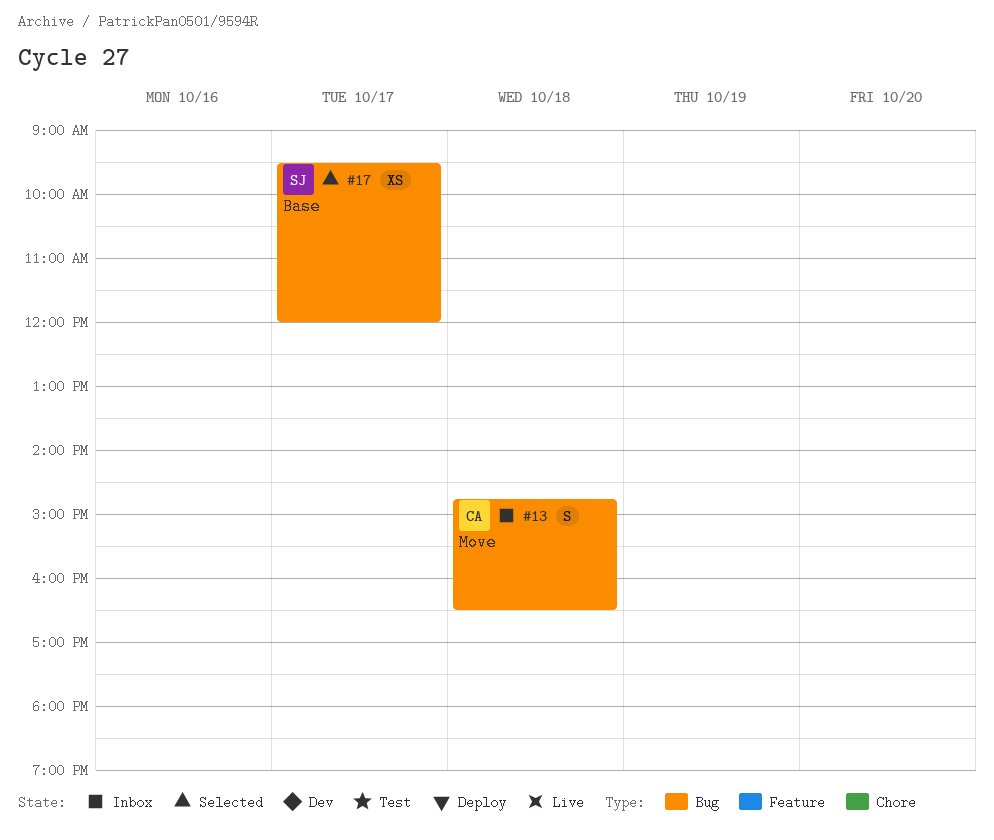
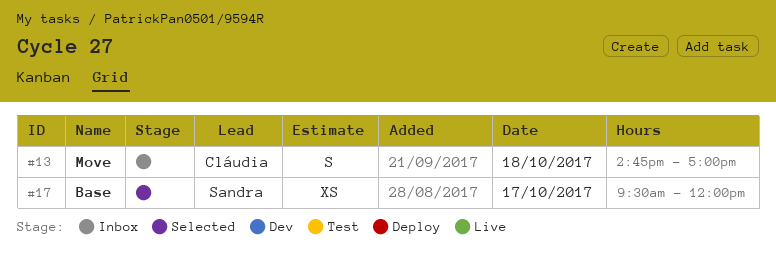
#13, ends: 16:30 -> 17:00

